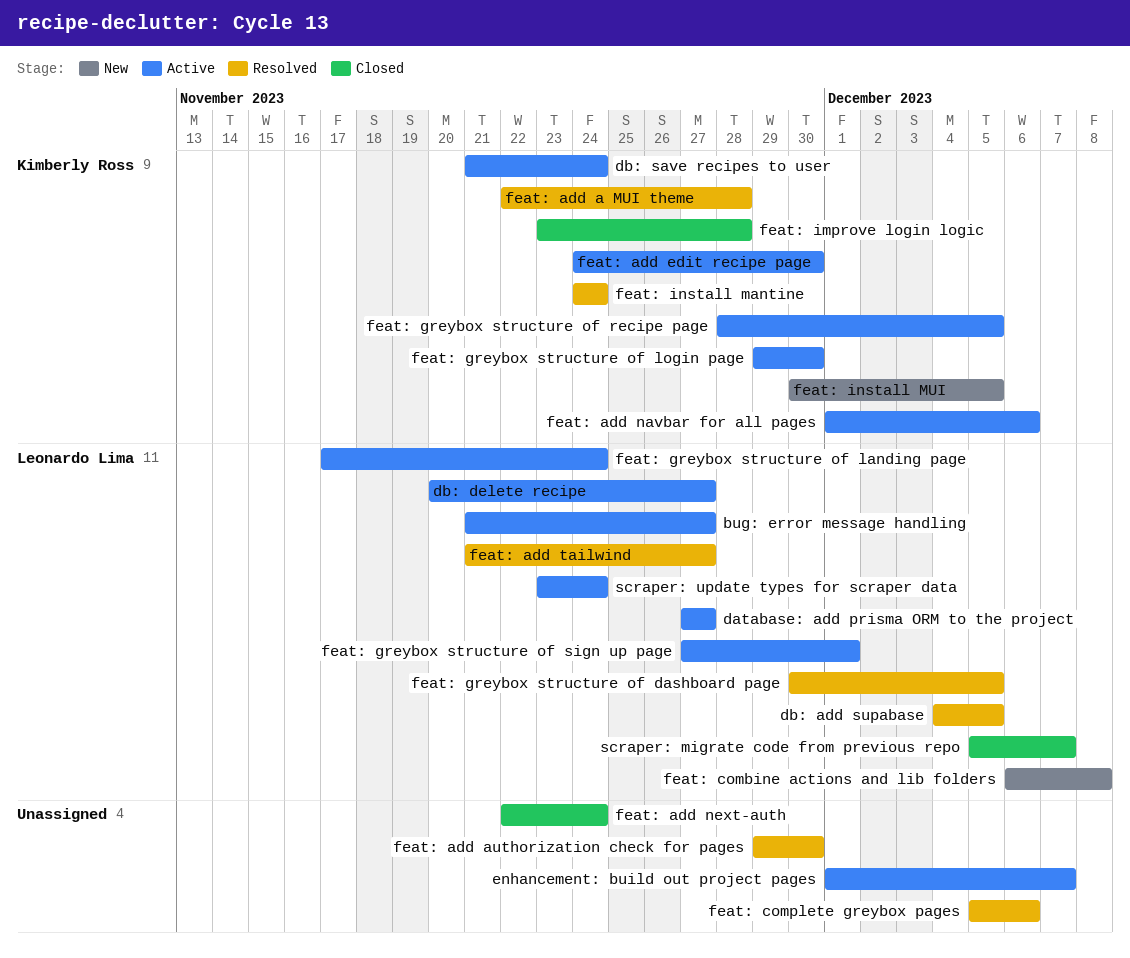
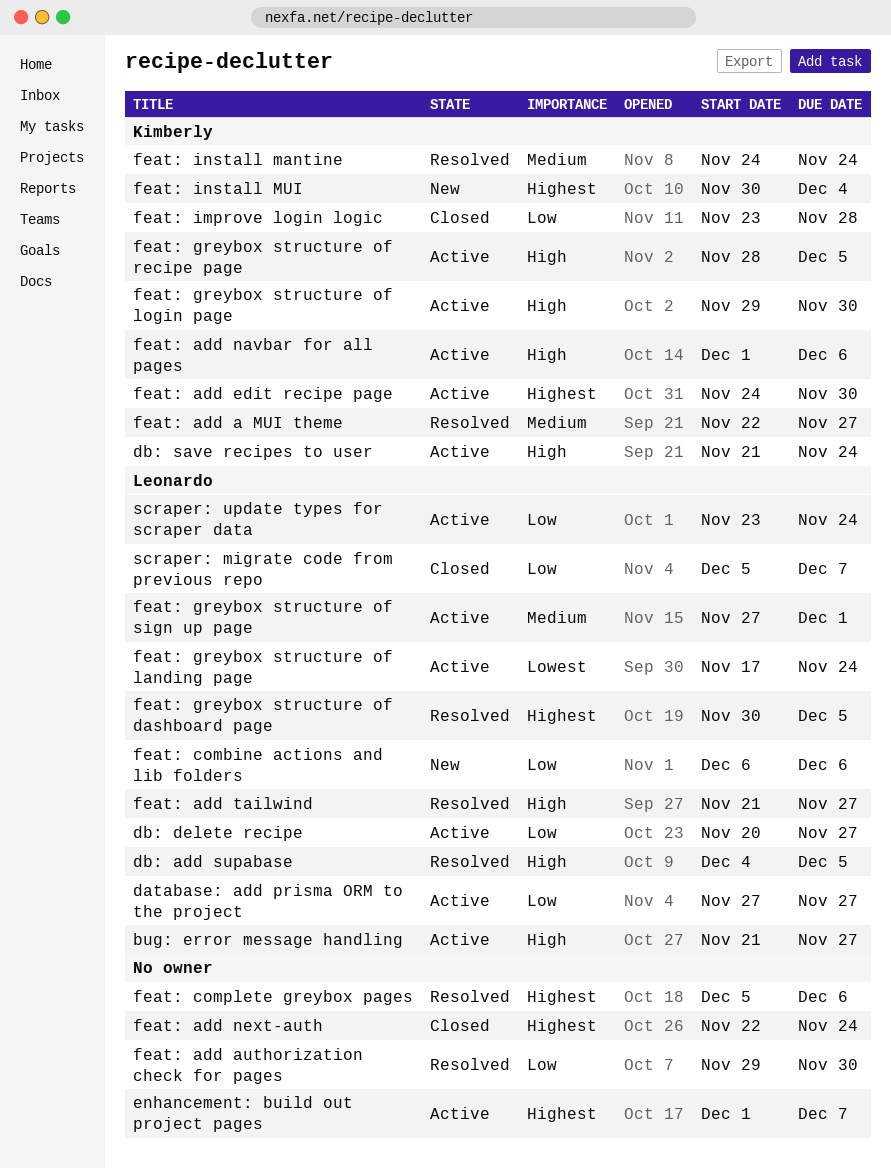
feat: add a MUI theme, due: Nov 28 -> Nov 27
feat: combine actions and lib folders, due: Dec 8 -> Dec 6
feat: install MUI, due: Dec 5 -> Dec 4

